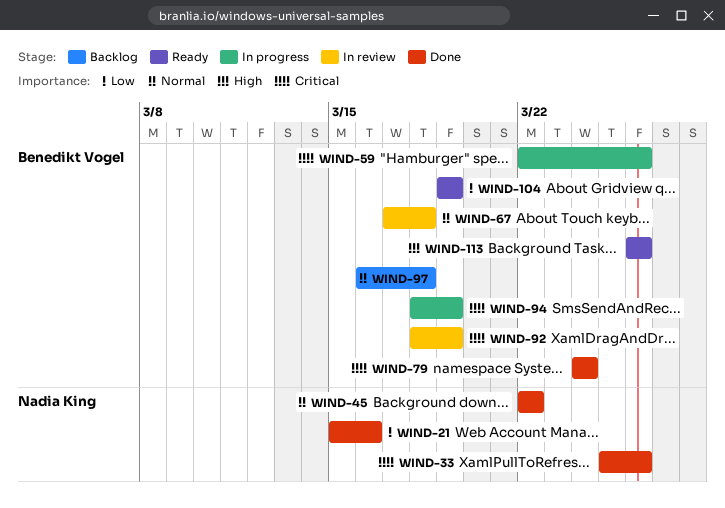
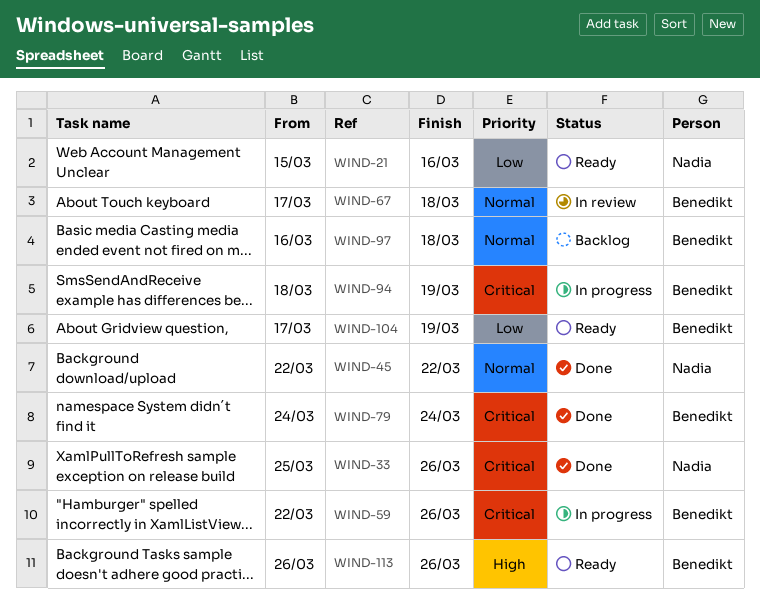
WIND-21, status: Done -> Ready
WIND-92: present -> none
WIND-104, start: Mar 19 -> Mar 17

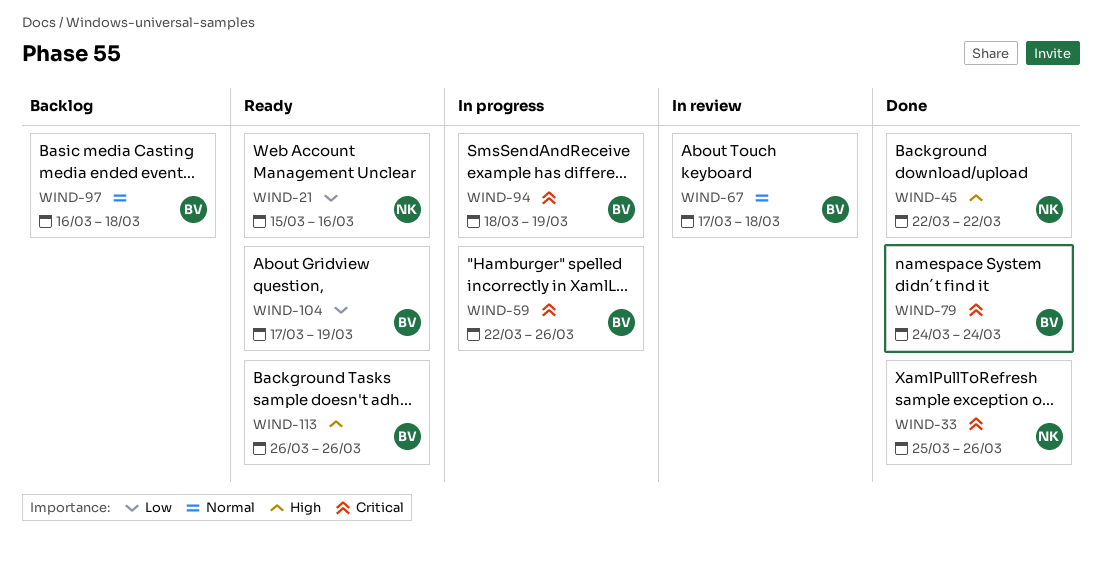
WIND-45, priority: Normal -> High

